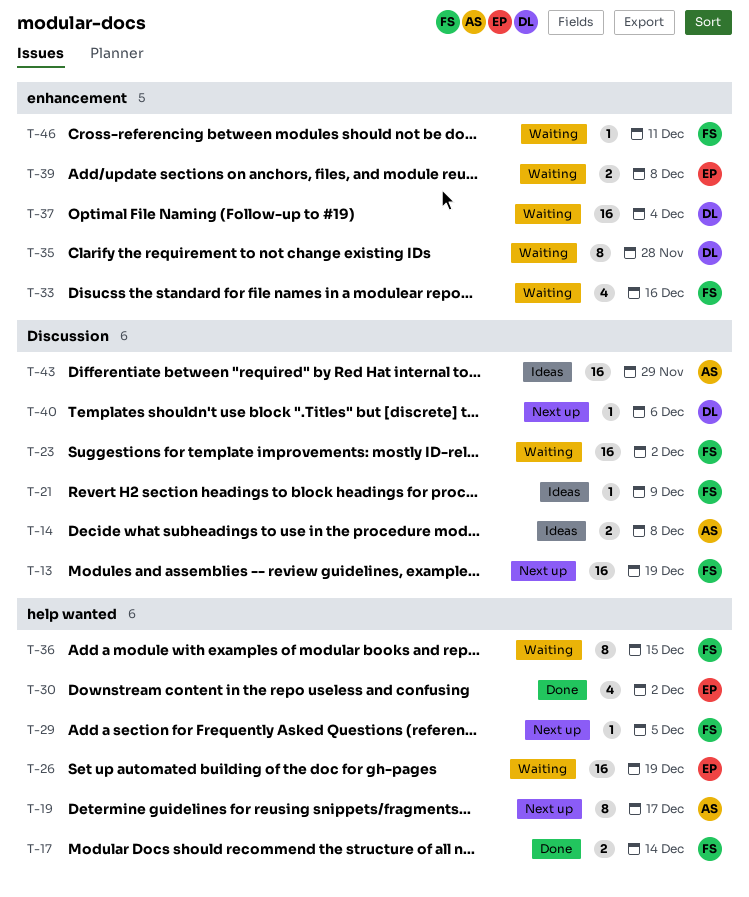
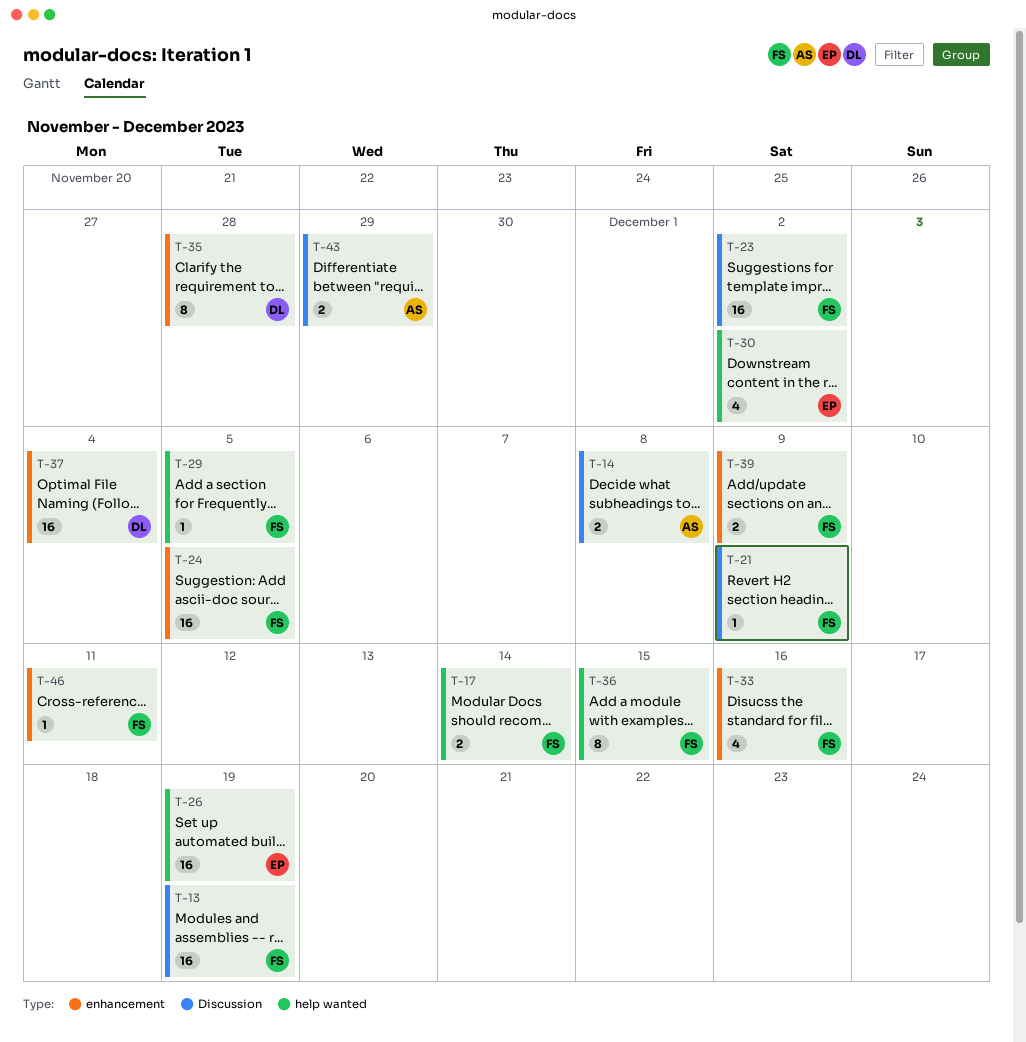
T-19: present -> none
T-24: none -> present
T-39, owner: EP -> FS
T-39, due: Dec 8 -> Dec 9
T-40: present -> none
T-43, estimate: 16 -> 2

